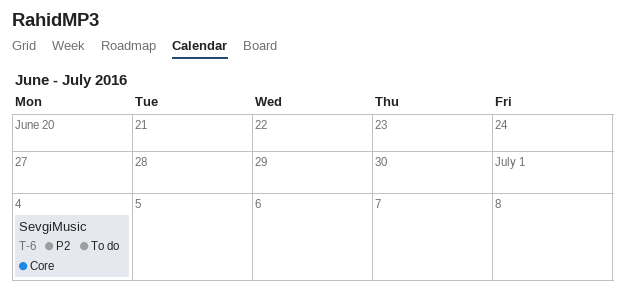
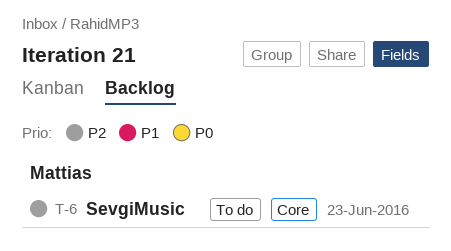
T-6, due: Jul 4 -> Jun 23

